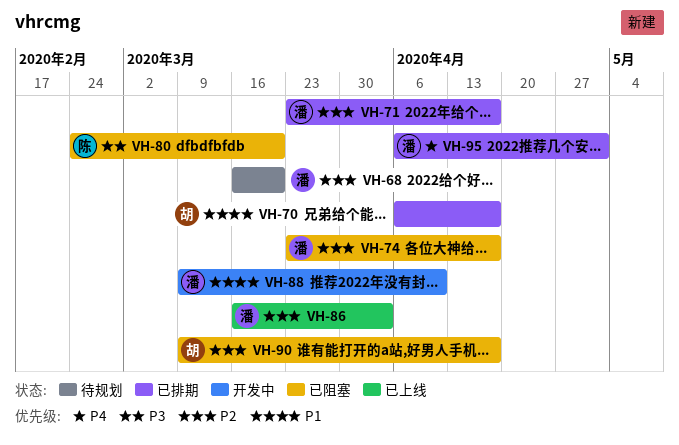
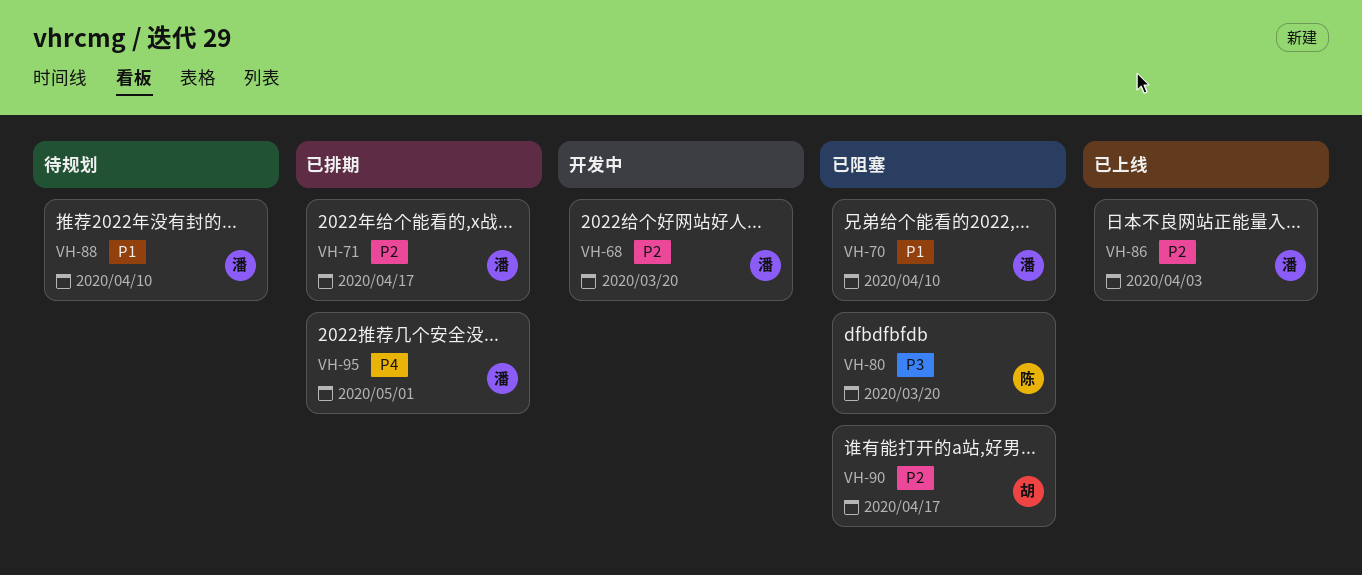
VH-68, status: 待规划 -> 开发中
VH-70, status: 已排期 -> 已阻塞
VH-70, owner: 胡 -> 潘
VH-70, due: Apr 17 -> Apr 10
VH-74: present -> none
VH-88, status: 开发中 -> 待规划

